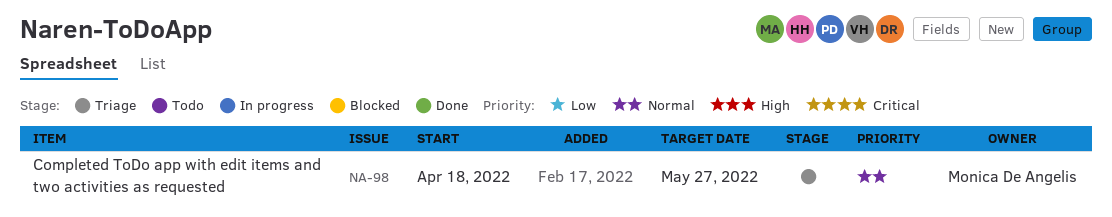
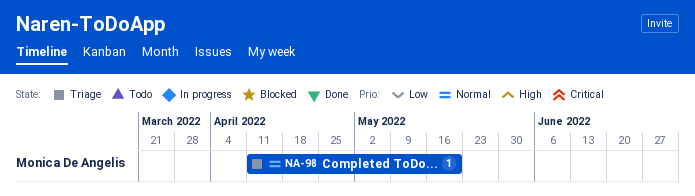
NA-98, start: Apr 18 -> Apr 11
NA-98, due: May 27 -> May 20

